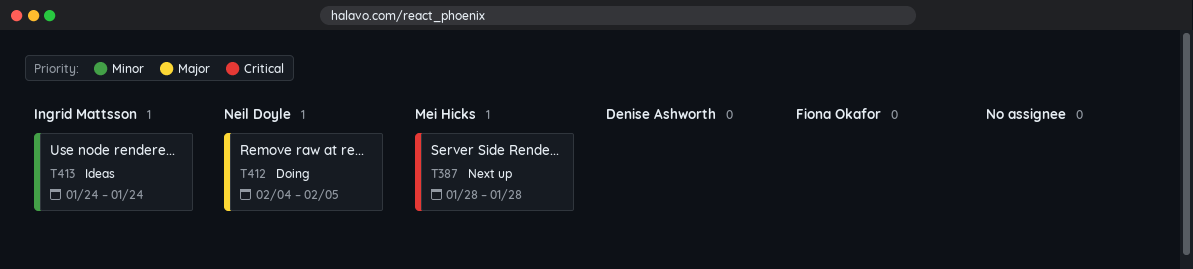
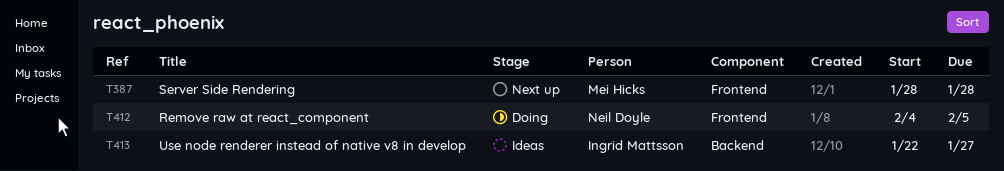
T413, start: Jan 24 -> Jan 22
T413, due: Jan 24 -> Jan 27

